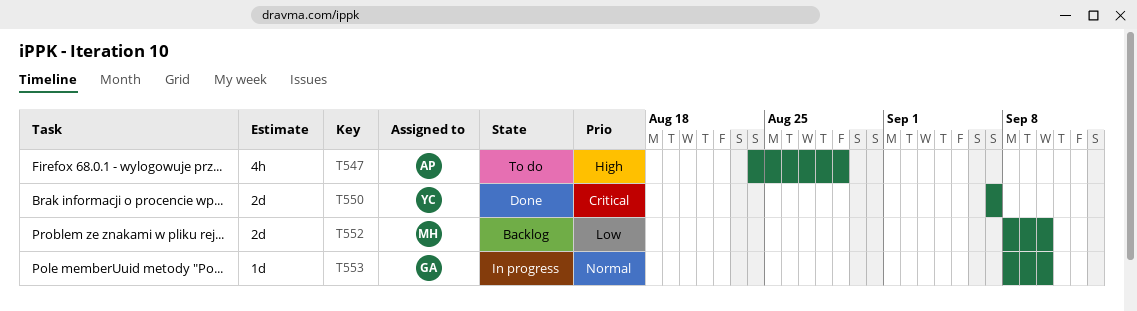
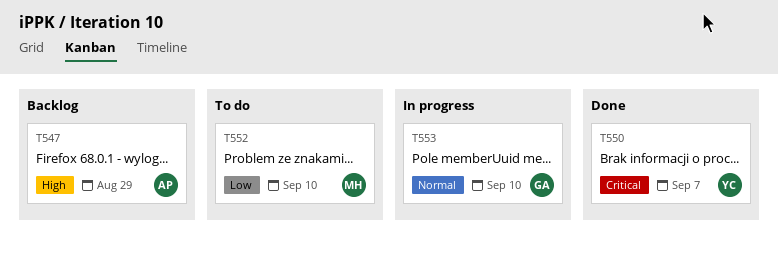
T547, status: To do -> Backlog
T552, status: Backlog -> To do

